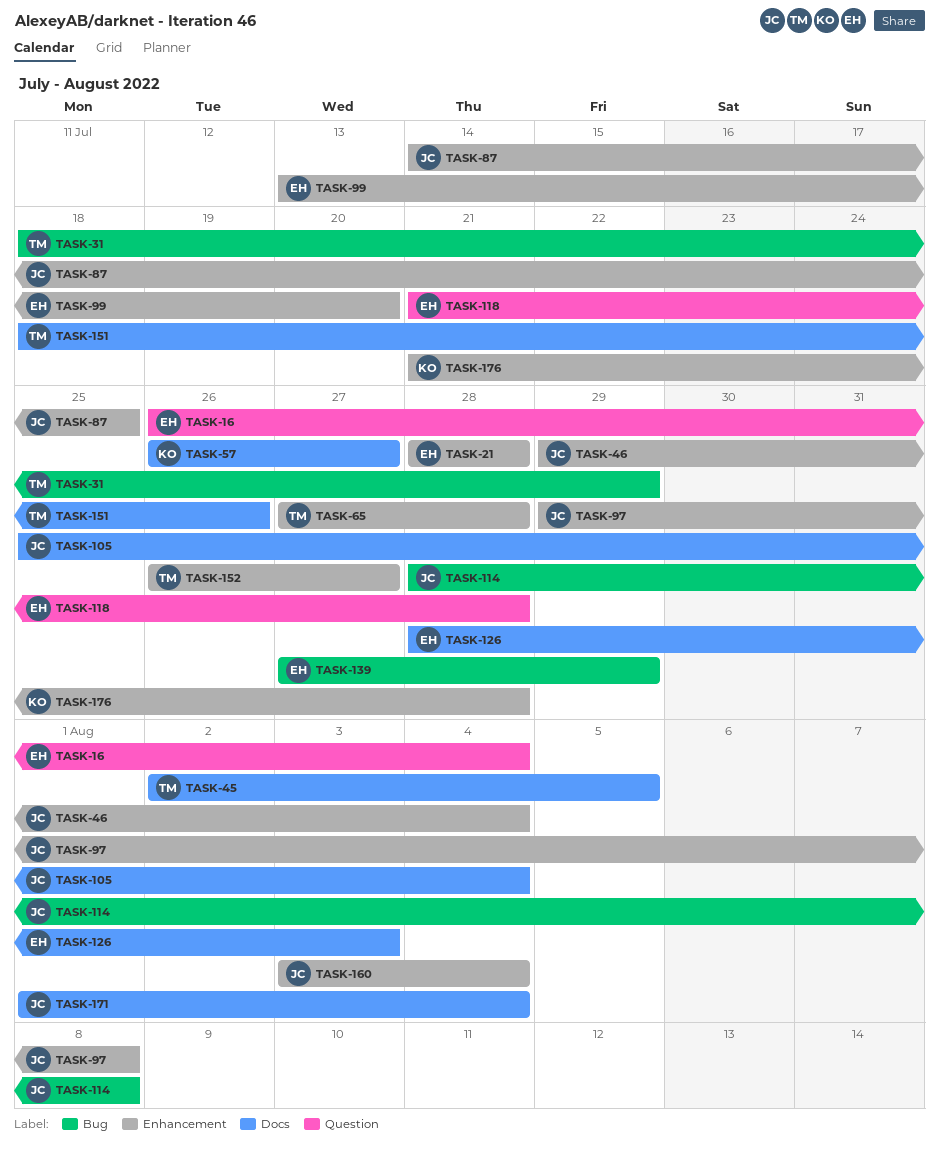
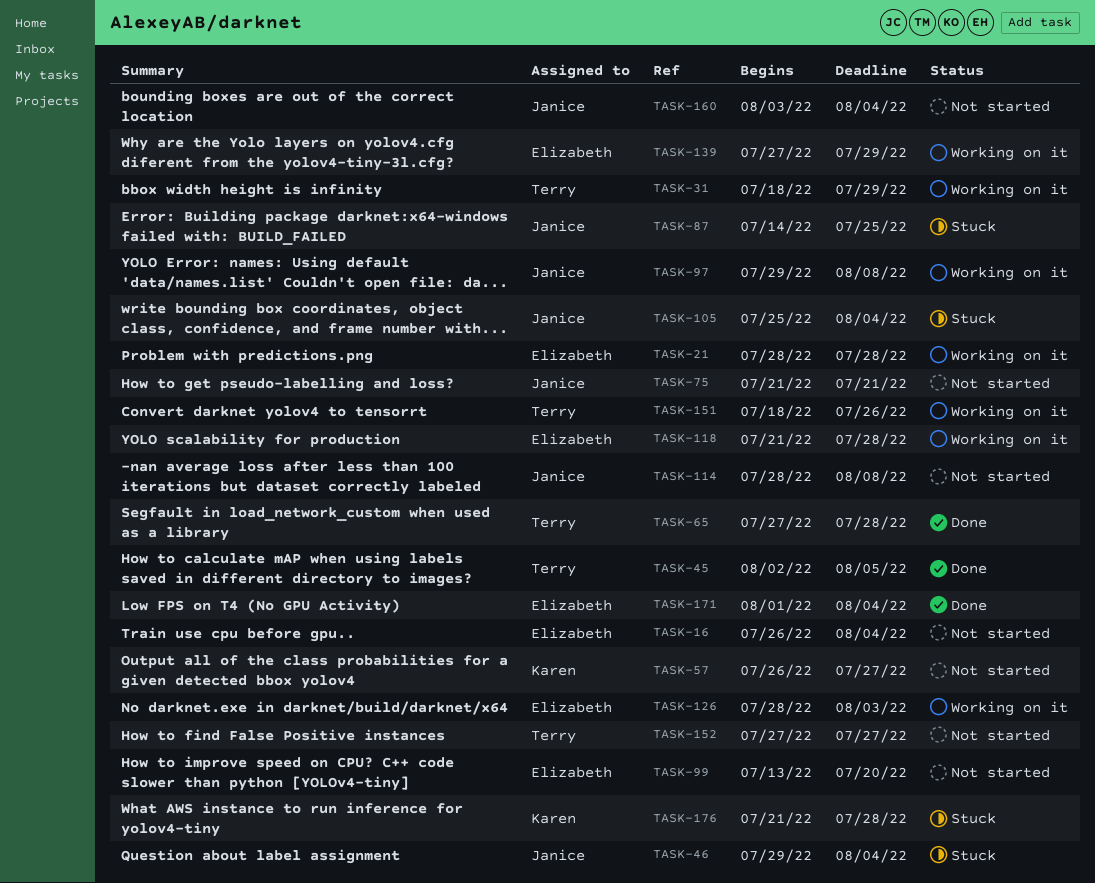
TASK-75: none -> present
TASK-152, start: Jul 26 -> Jul 27
TASK-171, owner: Janice -> Elizabeth

